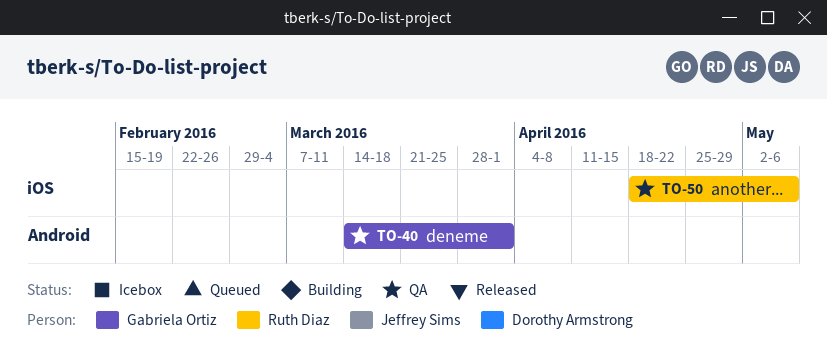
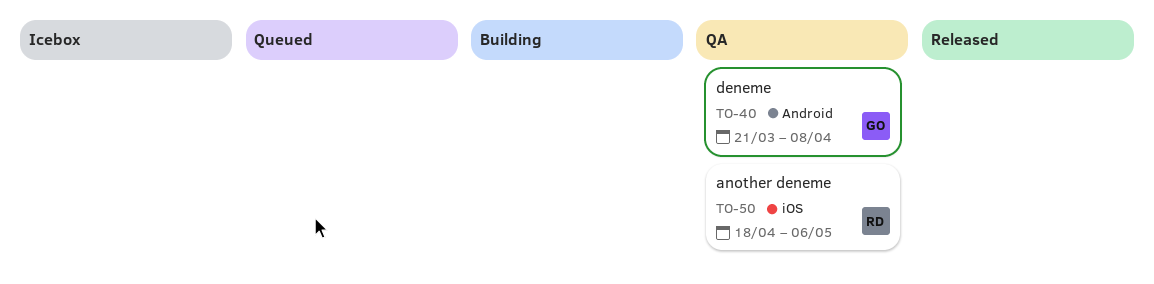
TO-40, start: Mar 14 -> Mar 21
TO-40, due: Apr 1 -> Apr 8

